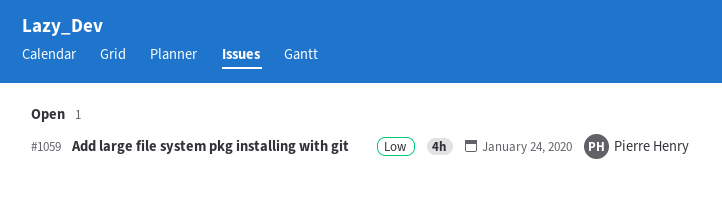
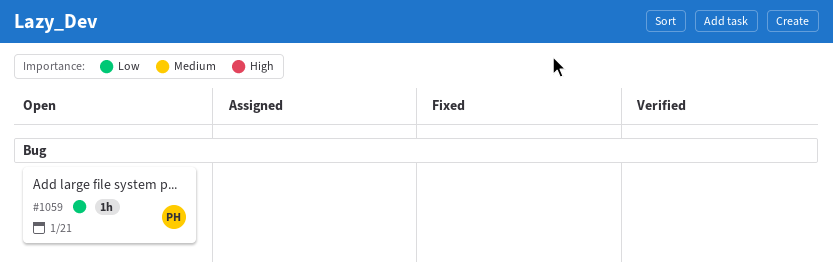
#1059, estimate: 4h -> 1h
#1059, due: Jan 24 -> Jan 21

